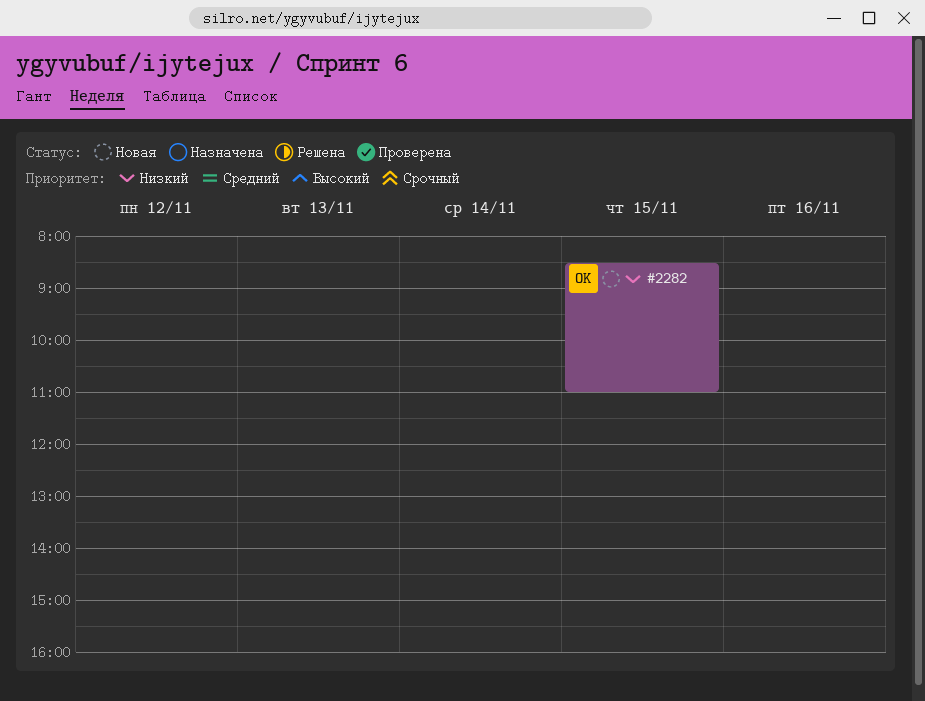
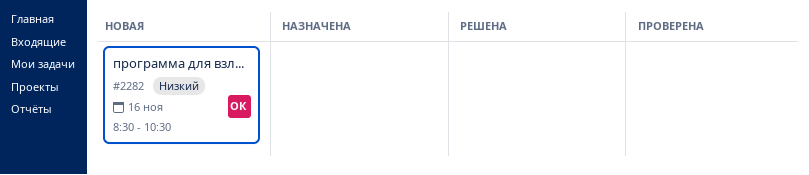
#2282, day: Nov 15 -> Nov 16
#2282, ends: 11:00 -> 10:30

